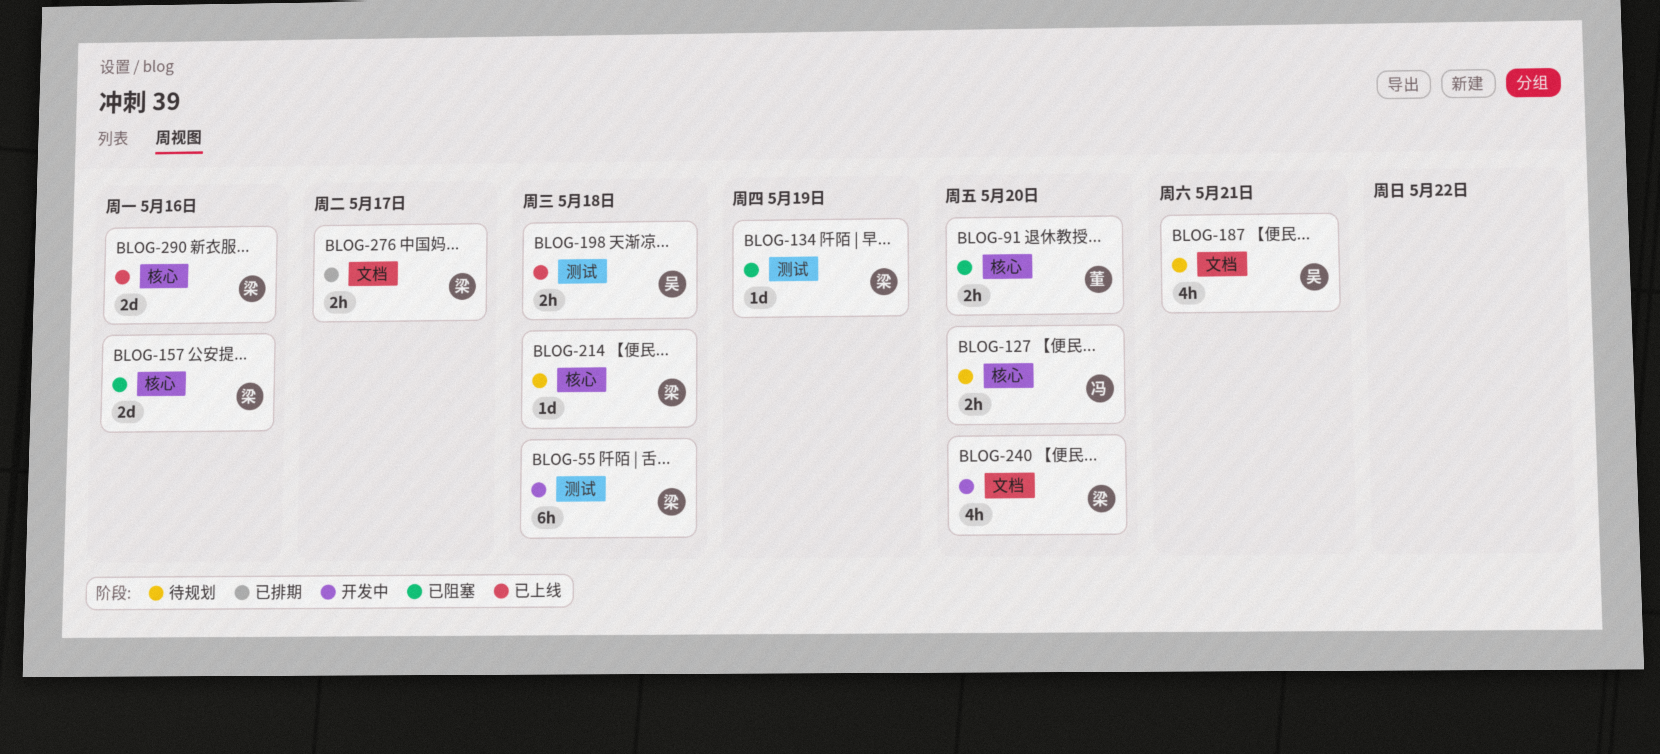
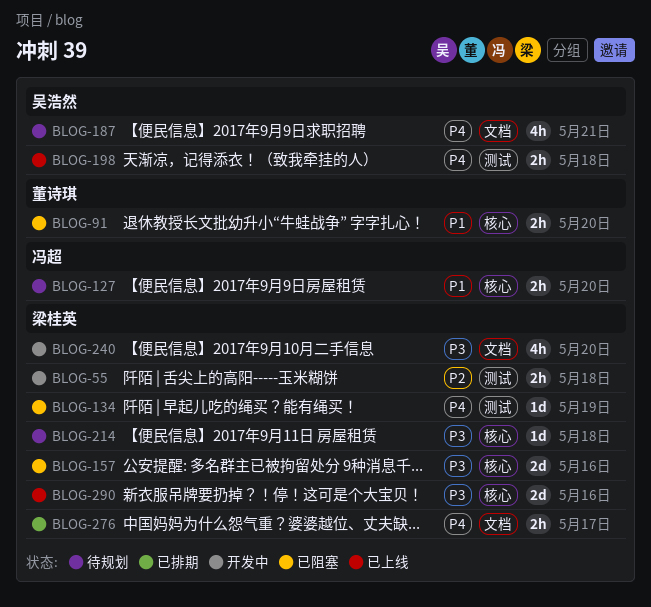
BLOG-55, estimate: 6h -> 2h

